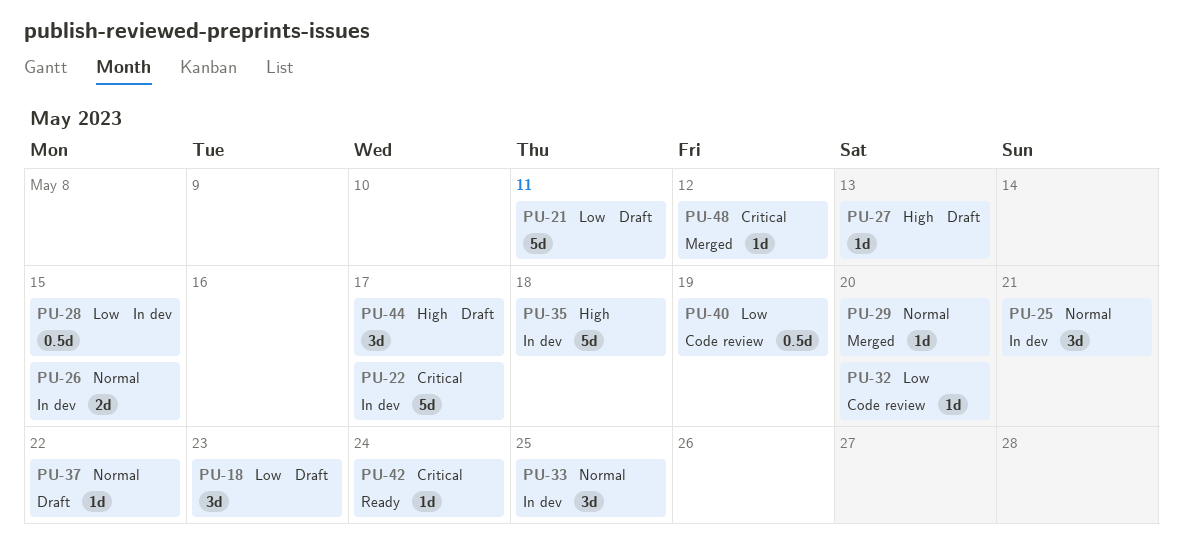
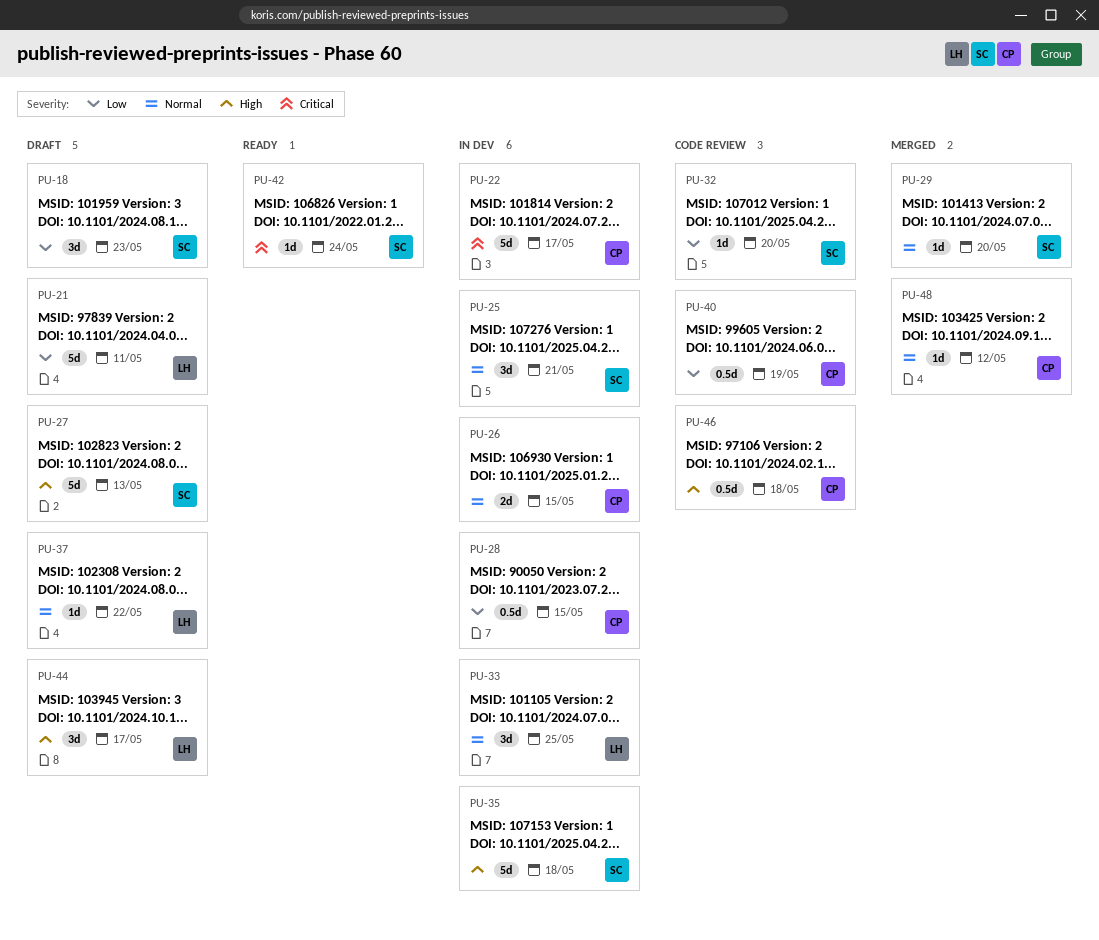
PU-27, estimate: 1d -> 5d
PU-46: none -> present
PU-48, priority: Critical -> Normal

